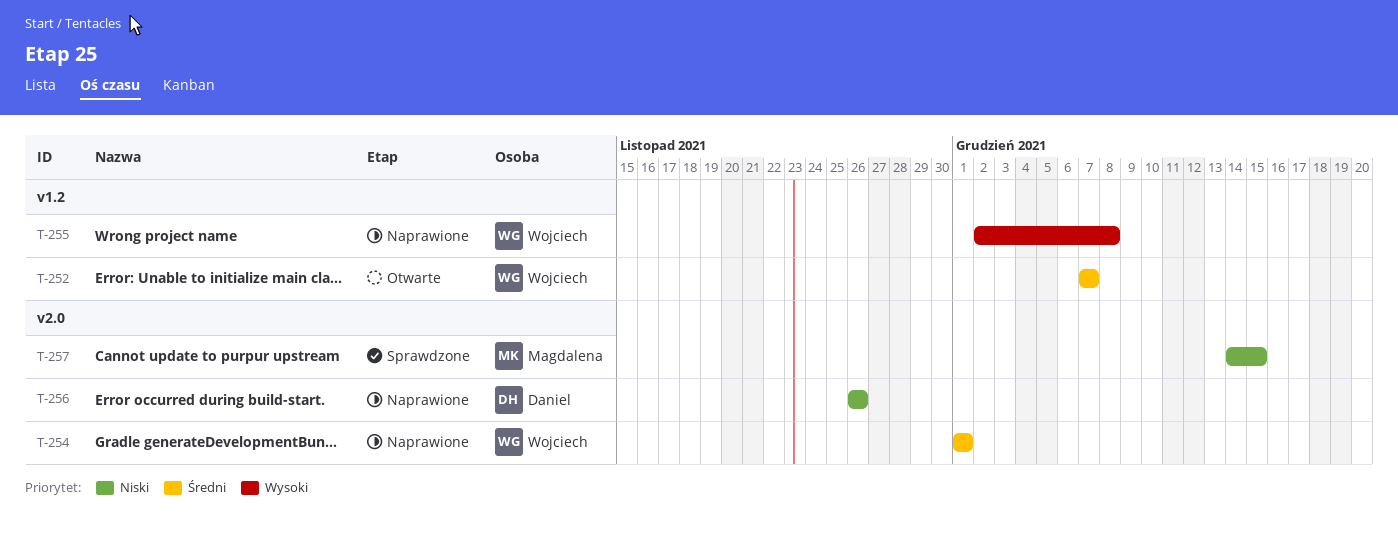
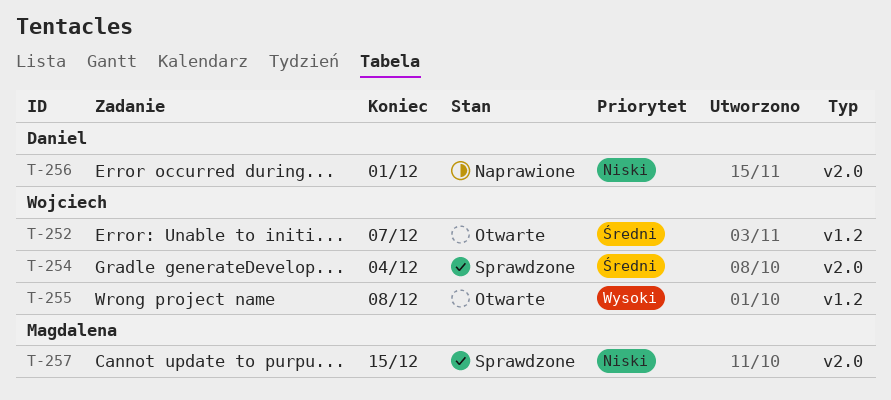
T-254, status: Naprawione -> Sprawdzone
T-254, due: Dec 1 -> Dec 4
T-255, status: Naprawione -> Otwarte
T-256, due: Nov 26 -> Dec 1

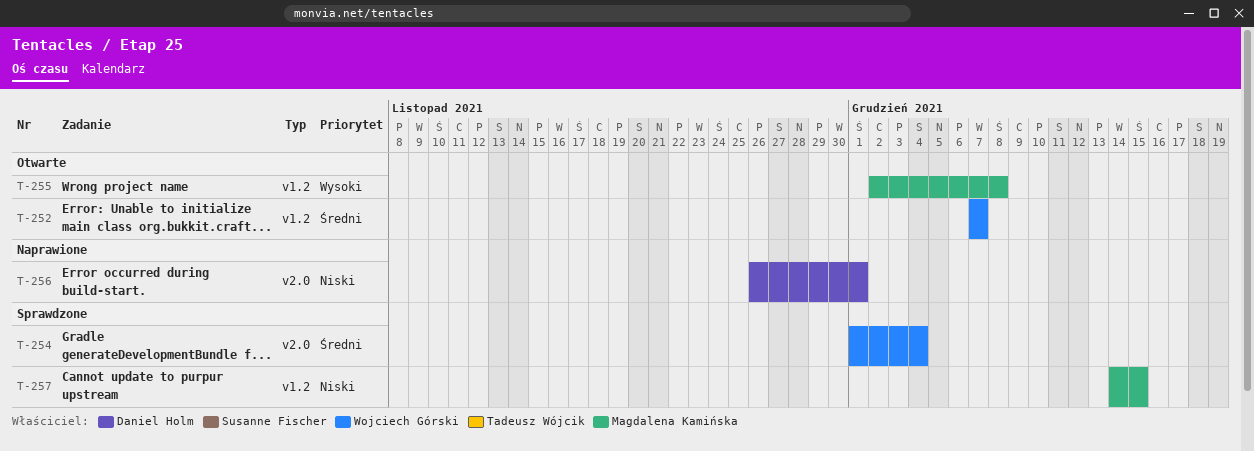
T-255, owner: Wojciech Górski -> Magdalena Kamińska
T-257, label: v2.0 -> v1.2

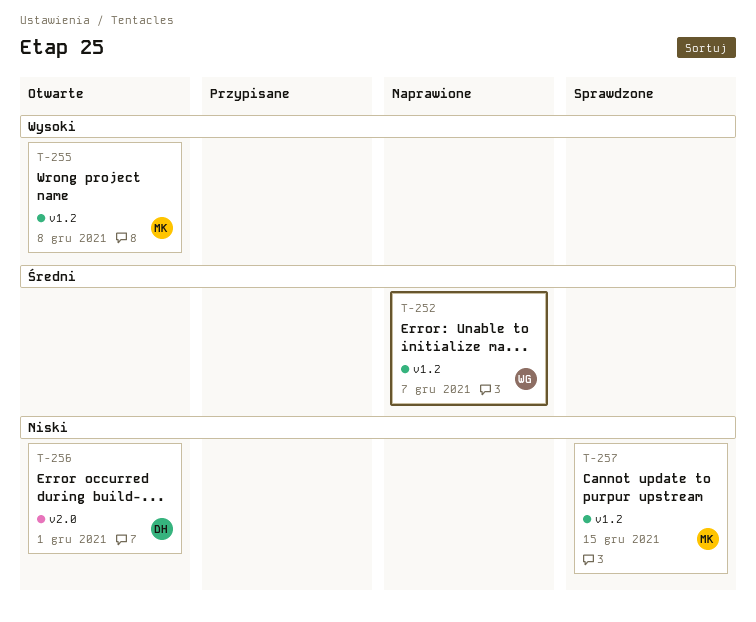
T-252, status: Otwarte -> Naprawione
T-254: present -> none
T-256, status: Naprawione -> Otwarte

